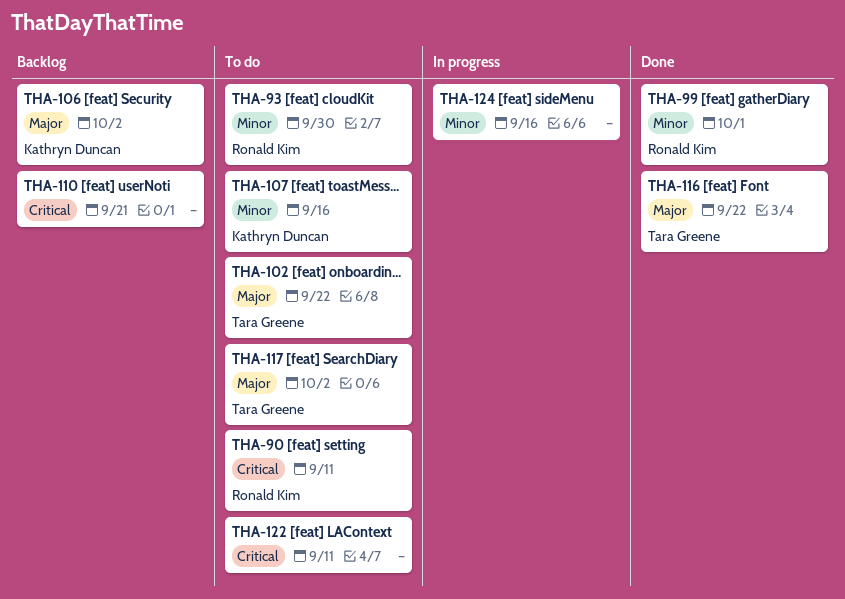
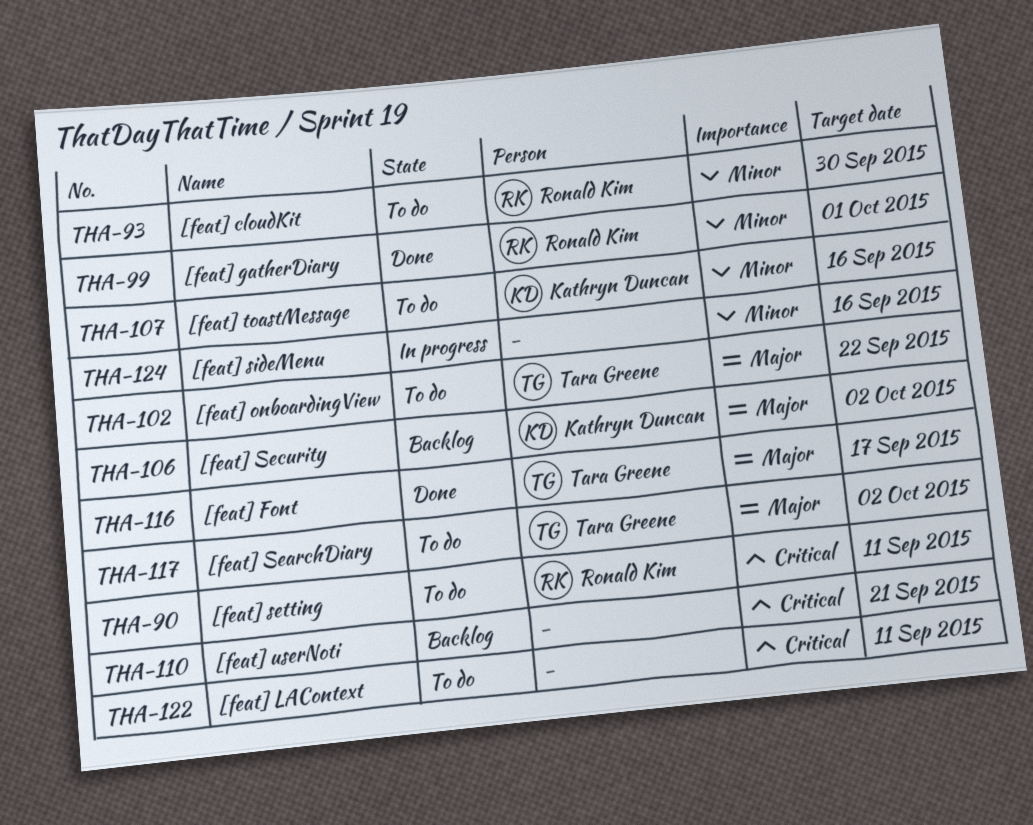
THA-116, due: Sep 22 -> Sep 17

